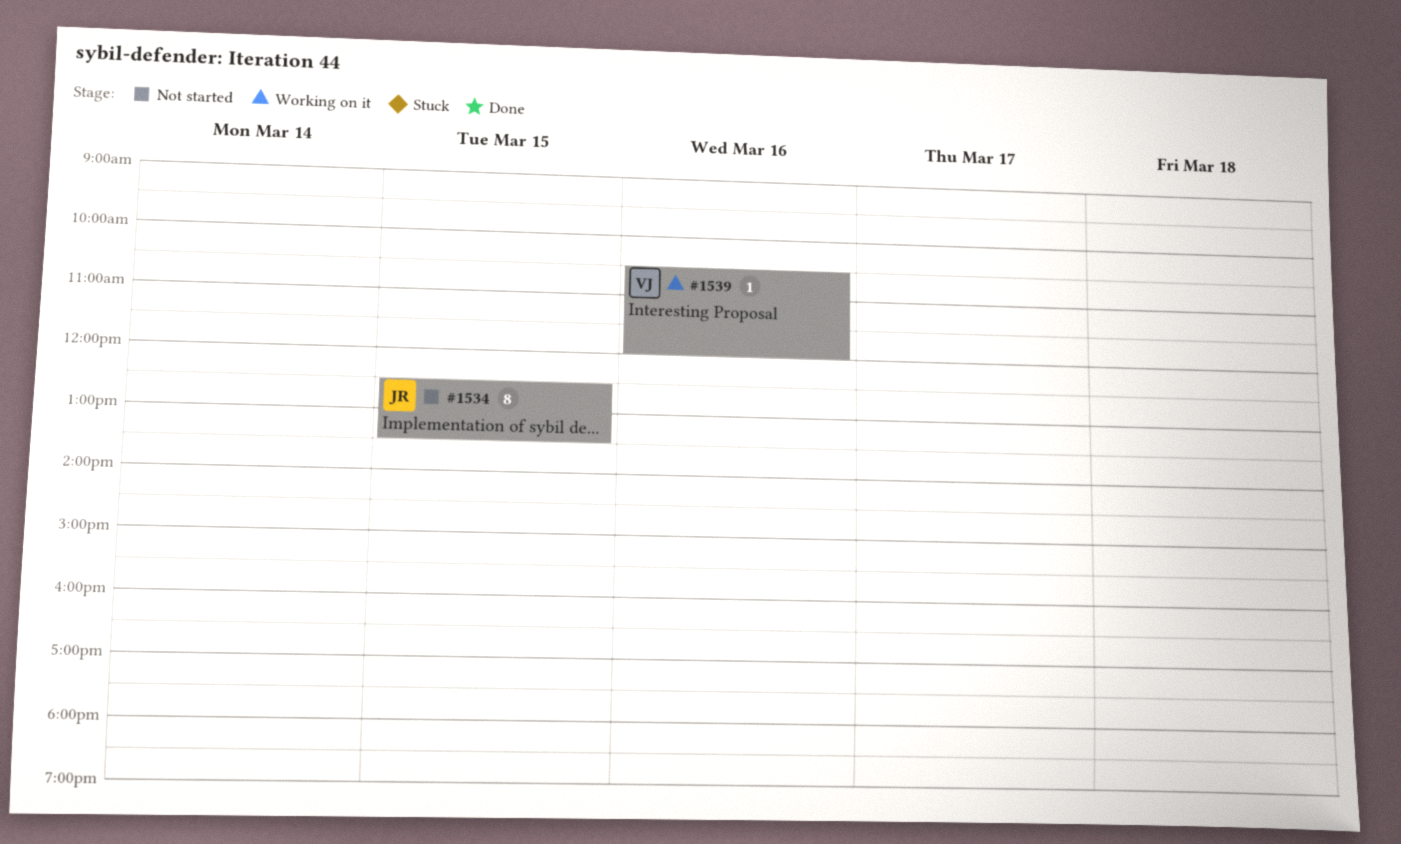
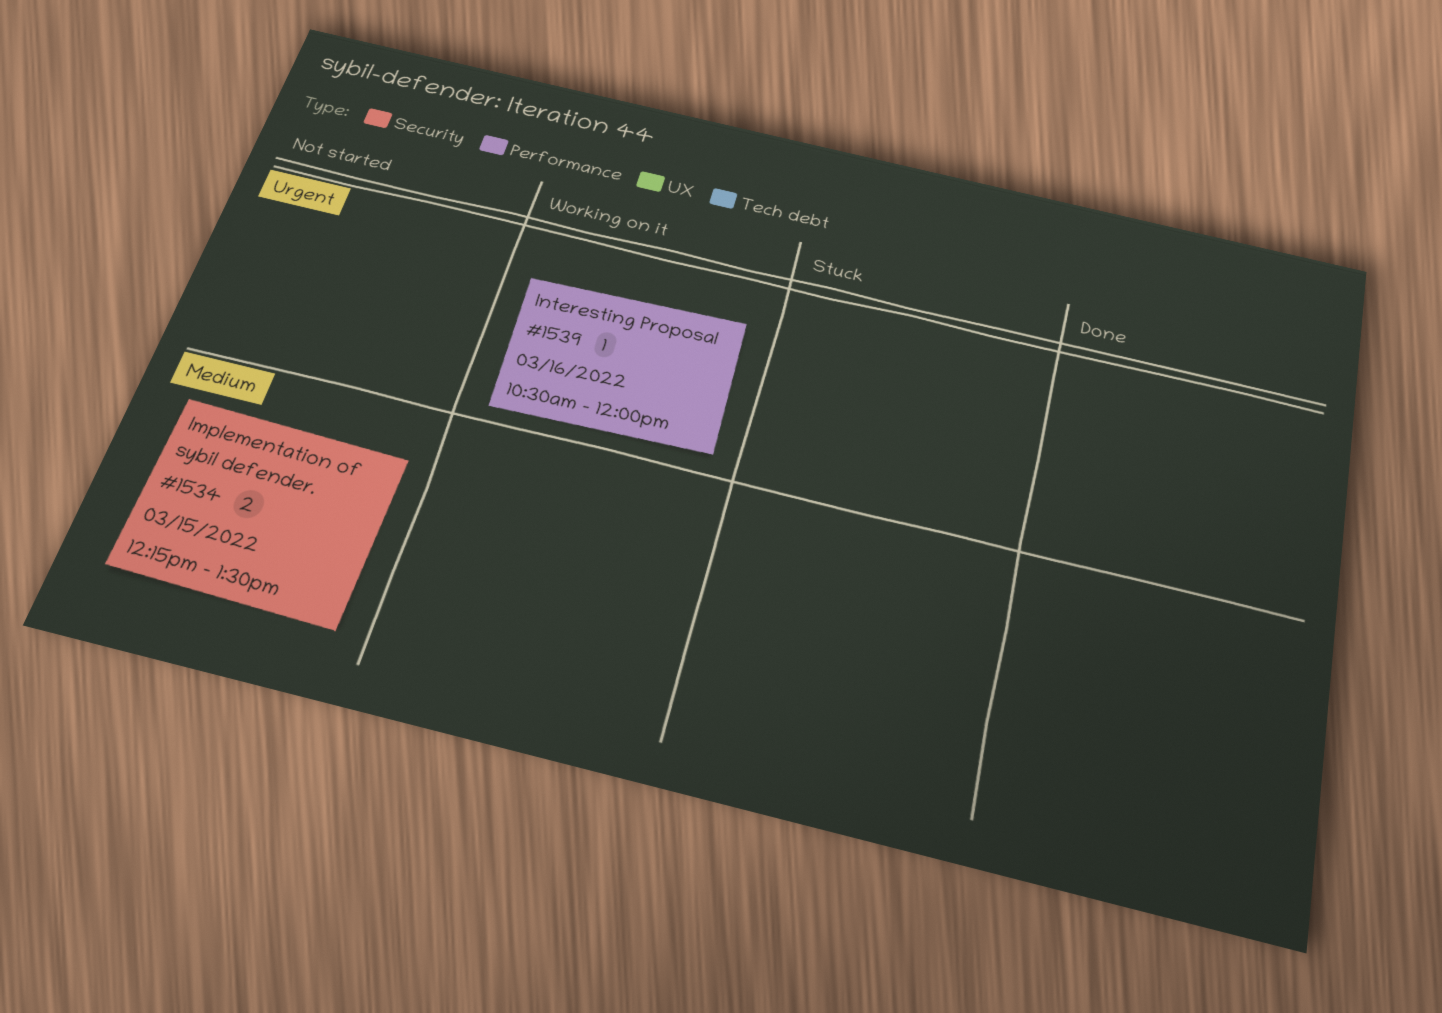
#1534, estimate: 8 -> 2
#1534, begins: 12:30 -> 12:15

